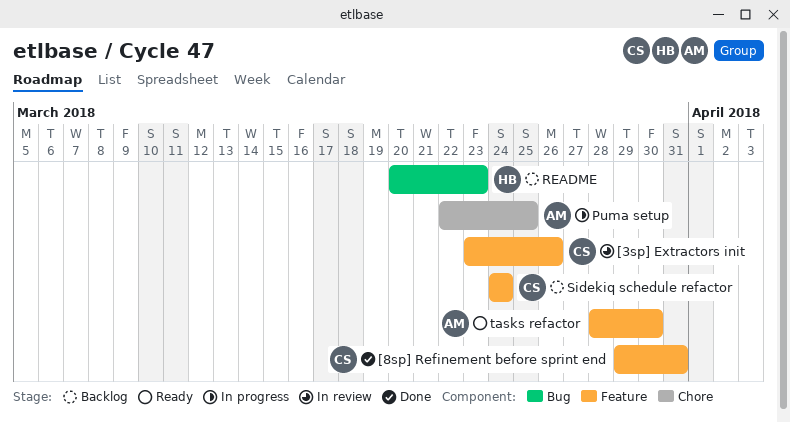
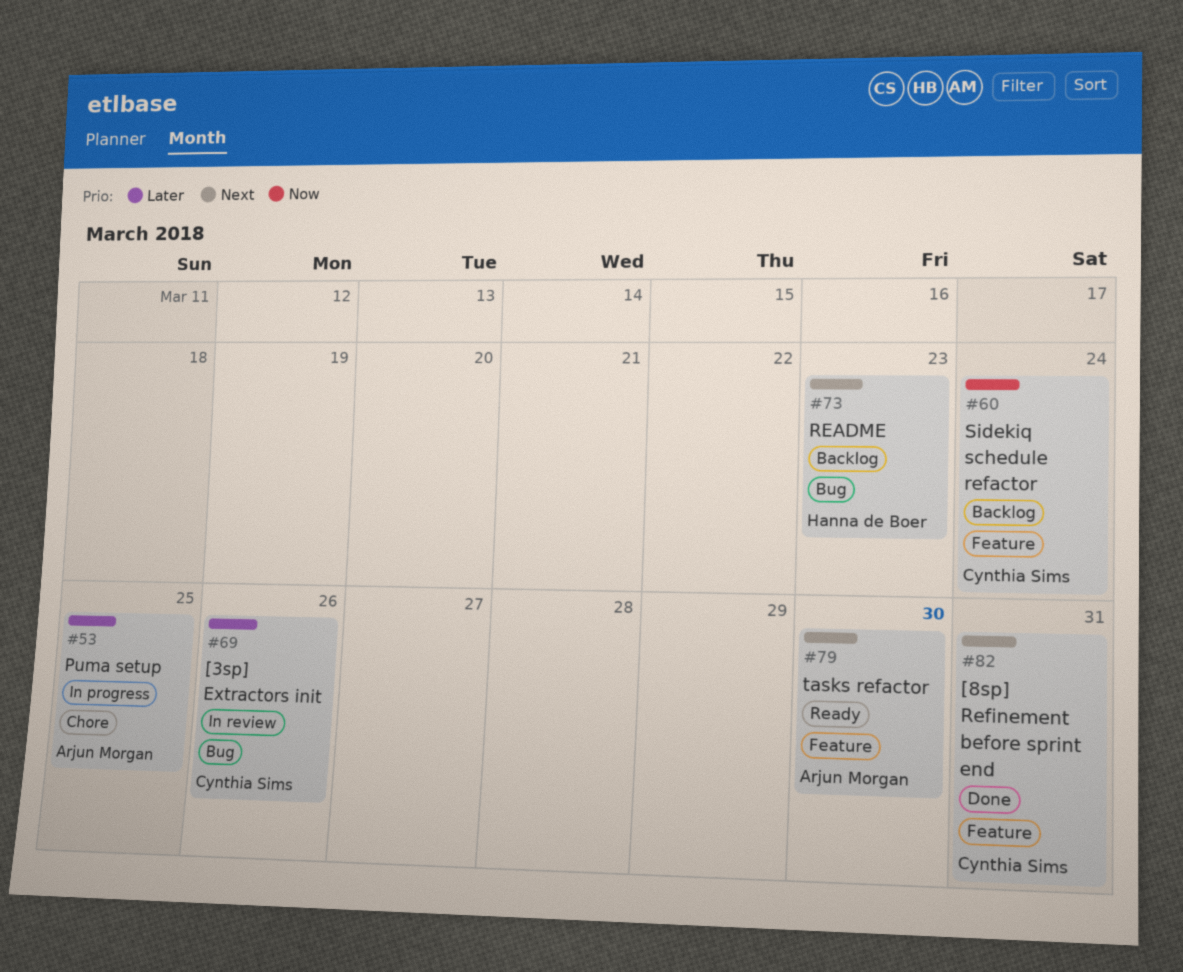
[3sp] Extractors init, label: Feature -> Bug

